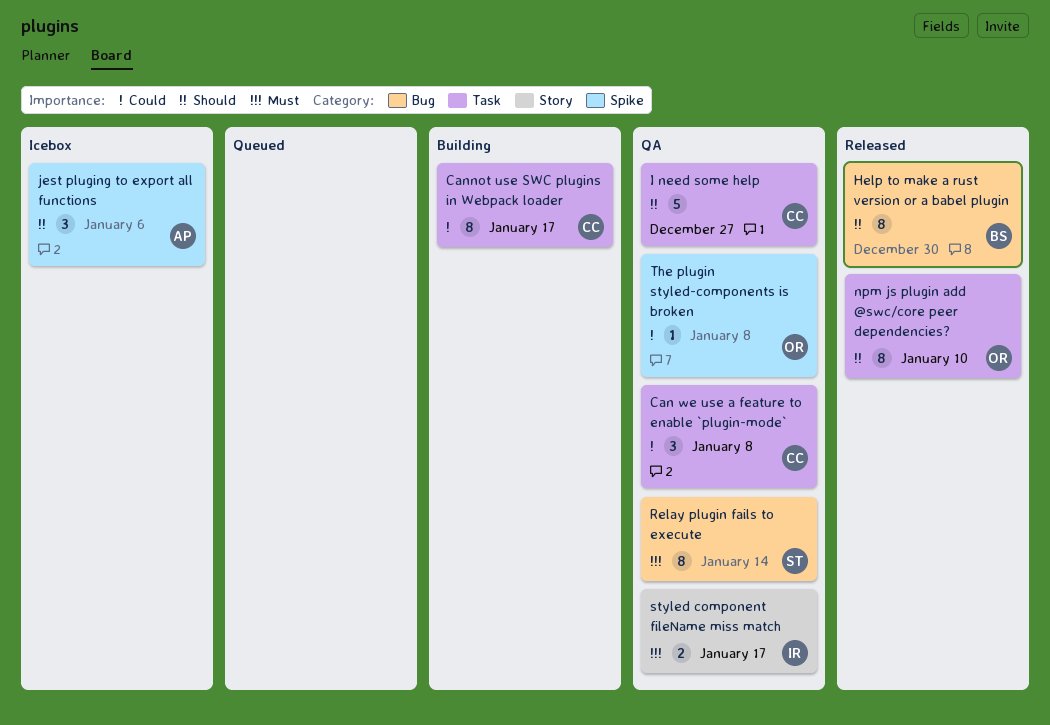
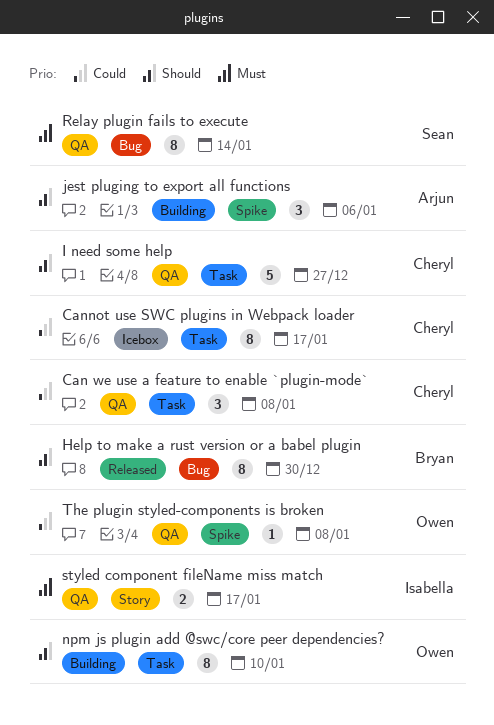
Cannot use SWC plugins in Webpack loader, status: Building -> Icebox
jest pluging to export all functions, status: Icebox -> Building
npm js plugin add @swc/core peer dependencies?, status: Released -> Building

